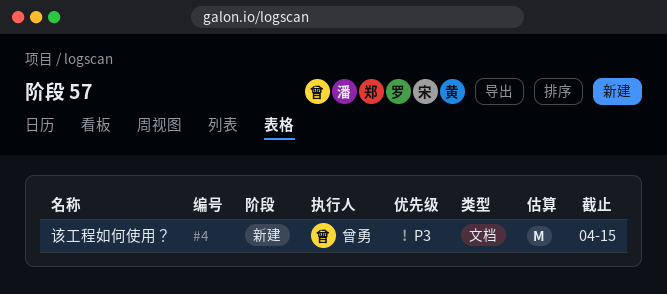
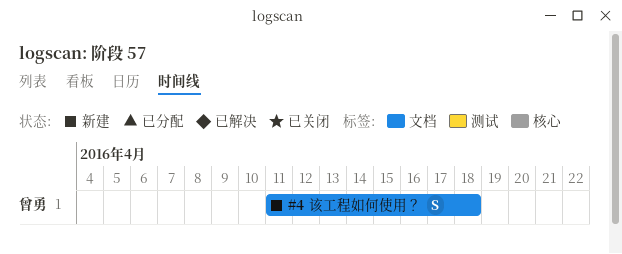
#4, estimate: M -> S
#4, due: Apr 15 -> Apr 18

